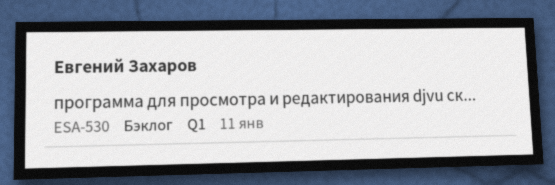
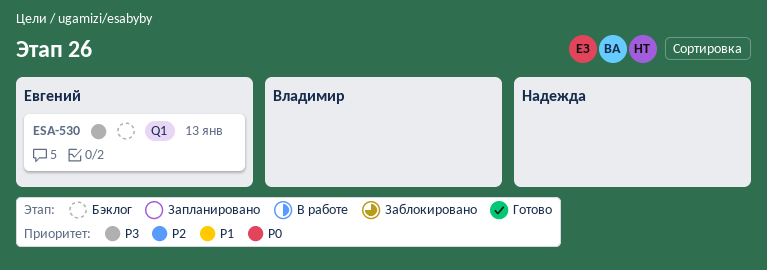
ESA-530, due: Jan 11 -> Jan 13

